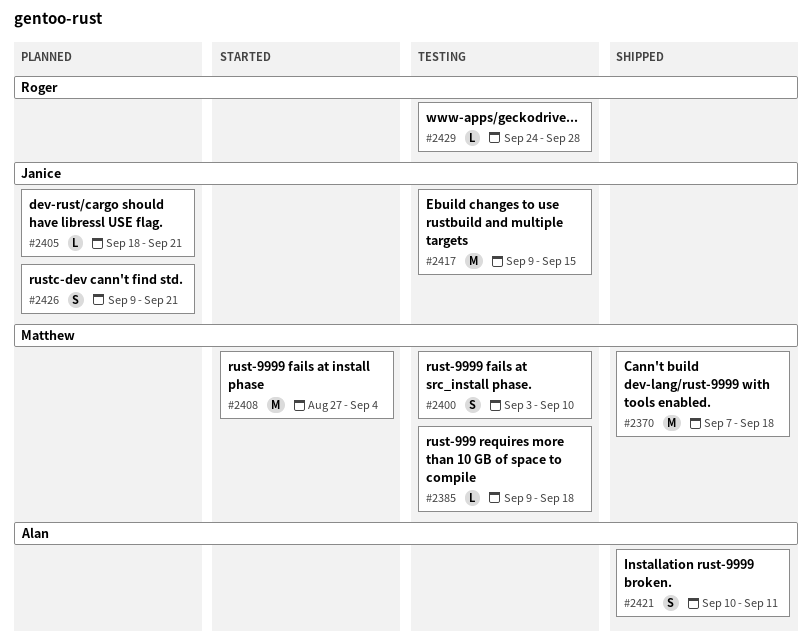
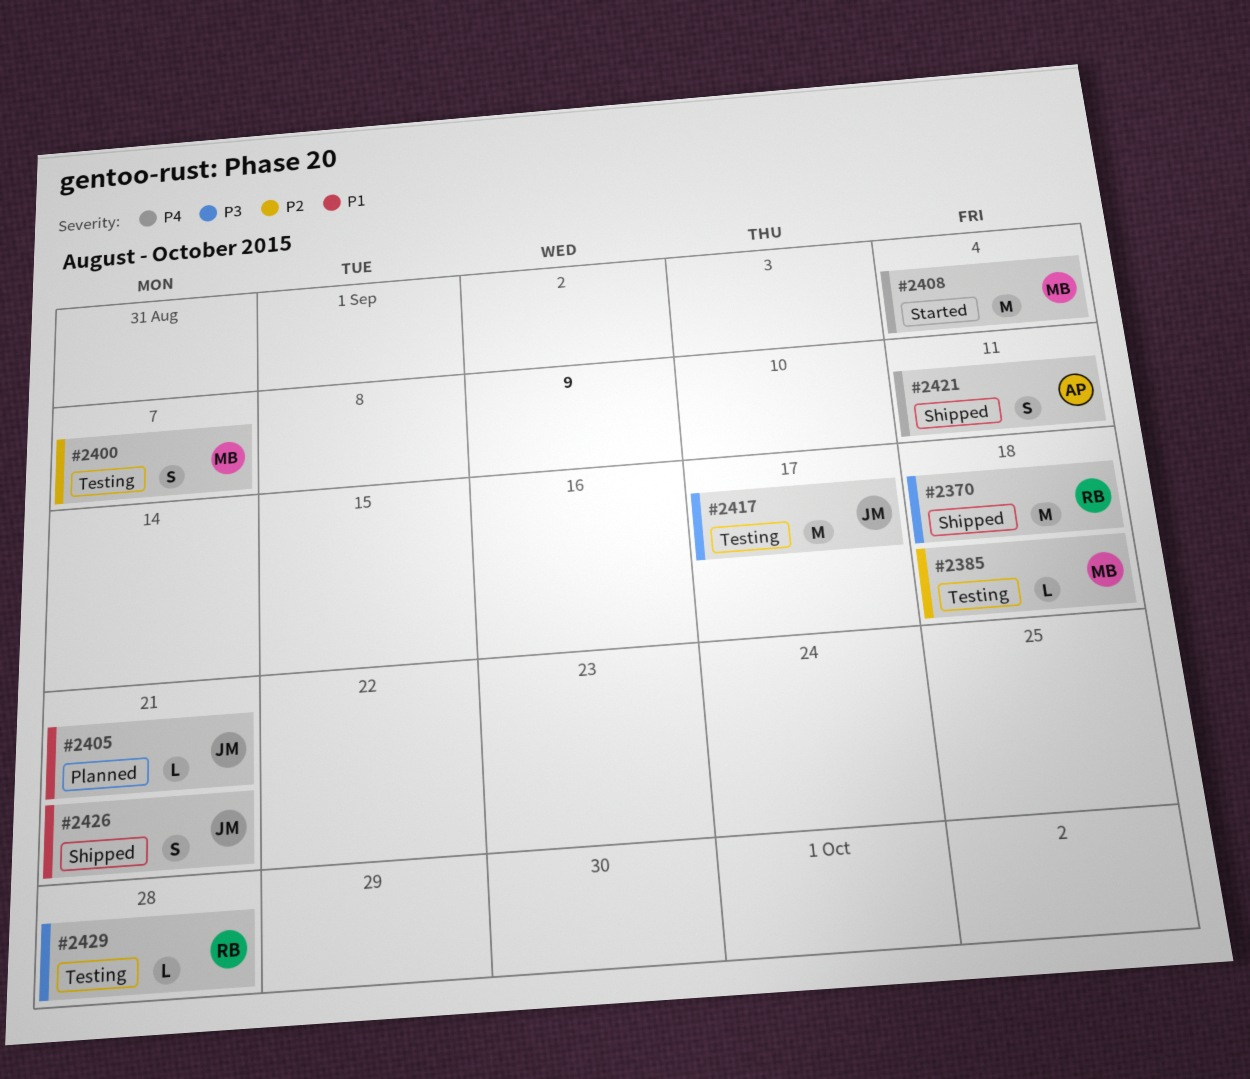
#2370, owner: Matthew -> Roger
#2400, due: Sep 10 -> Sep 7
#2417, due: Sep 15 -> Sep 17
#2426, status: Planned -> Shipped

